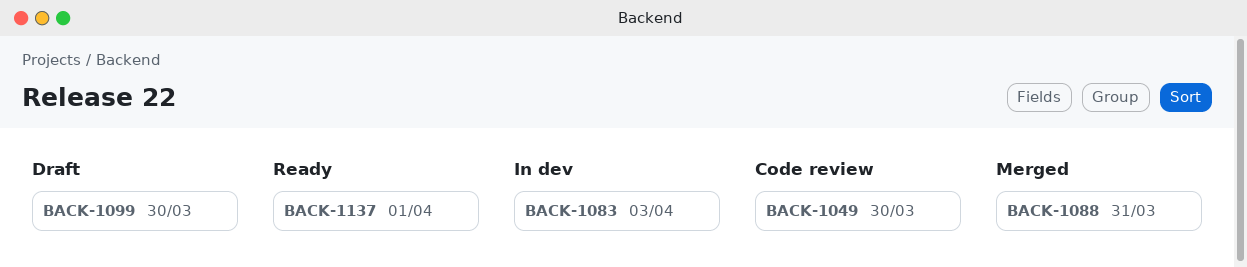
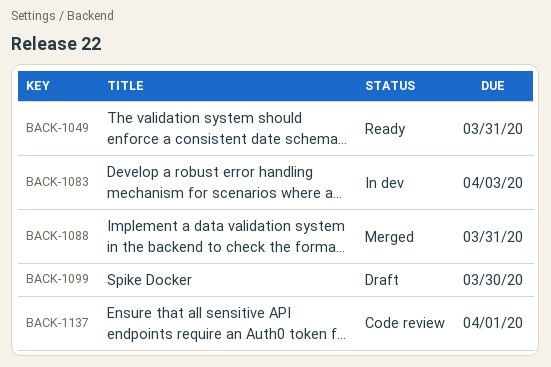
BACK-1049, status: Code review -> Ready
BACK-1049, due: Mar 30 -> Mar 31
BACK-1137, status: Ready -> Code review

